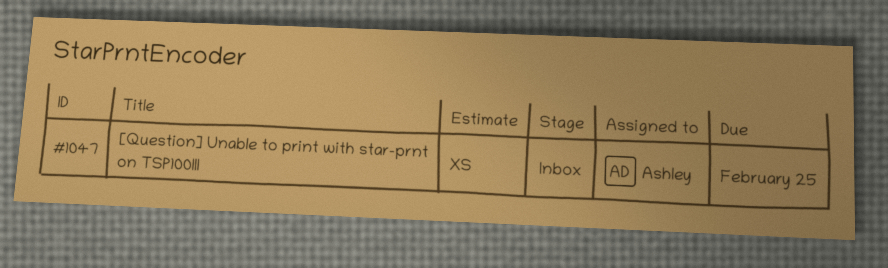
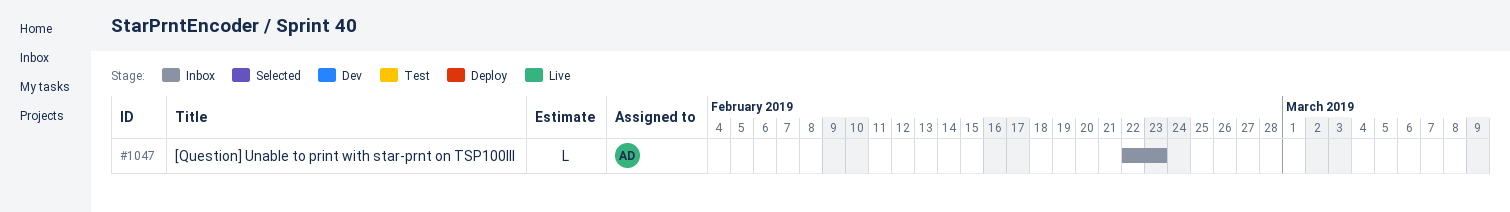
#1047, estimate: XS -> L
#1047, due: Feb 25 -> Feb 23

